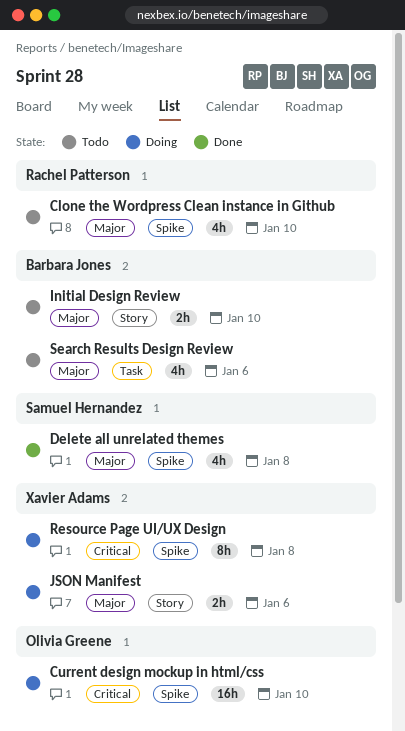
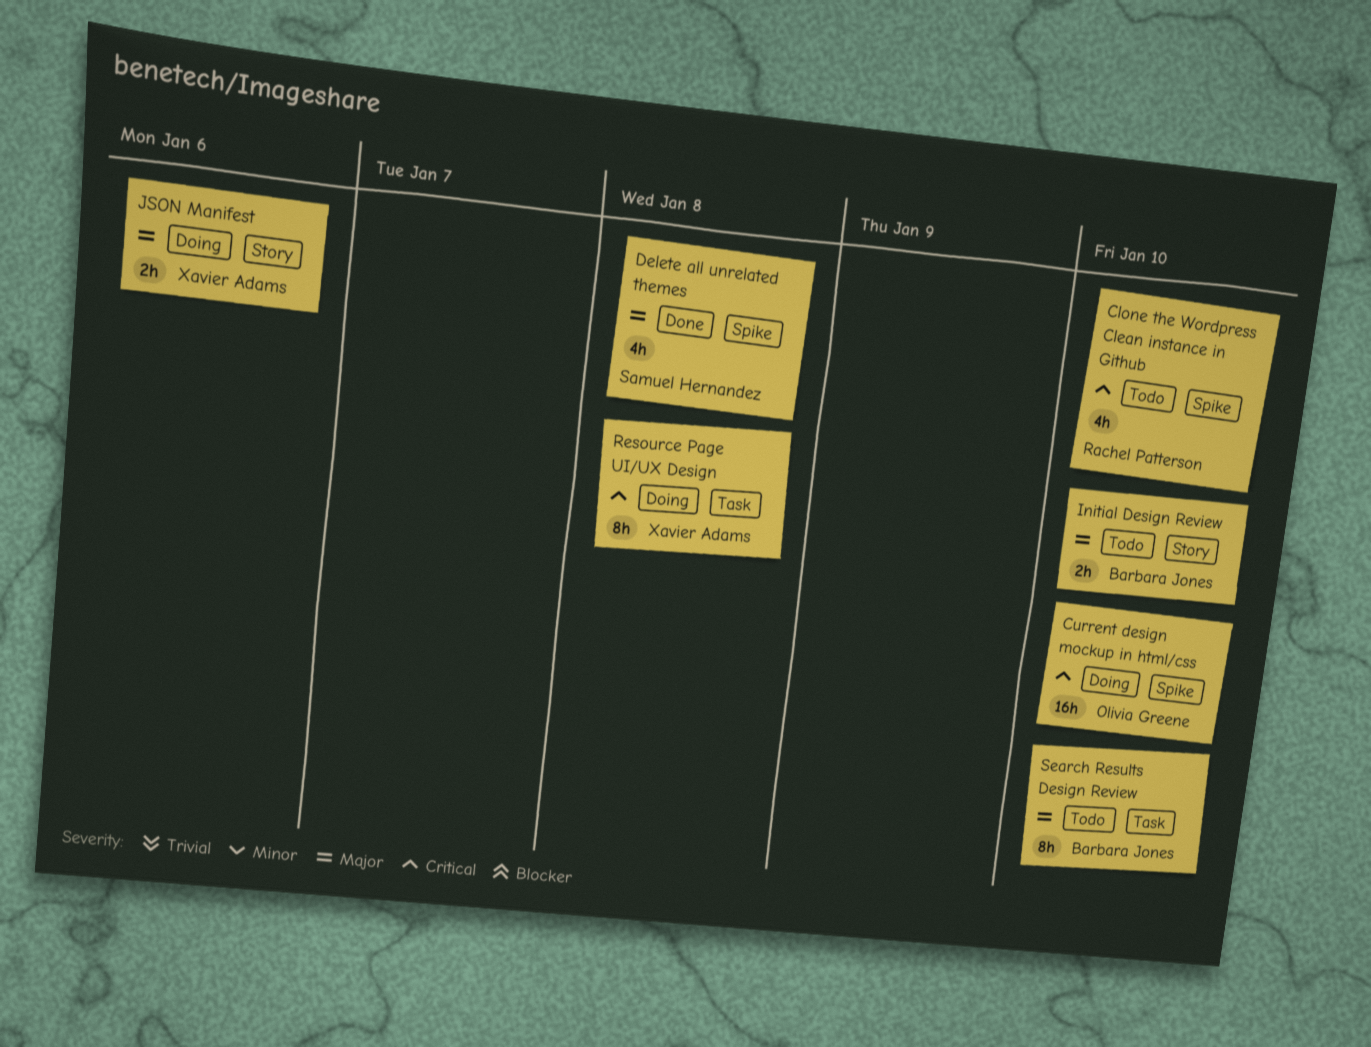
Clone the Wordpress Clean instance in Github, priority: Major -> Critical
Resource Page UI/UX Design, label: Spike -> Task
Search Results Design Review, estimate: 4h -> 8h
Search Results Design Review, due: Jan 6 -> Jan 10

